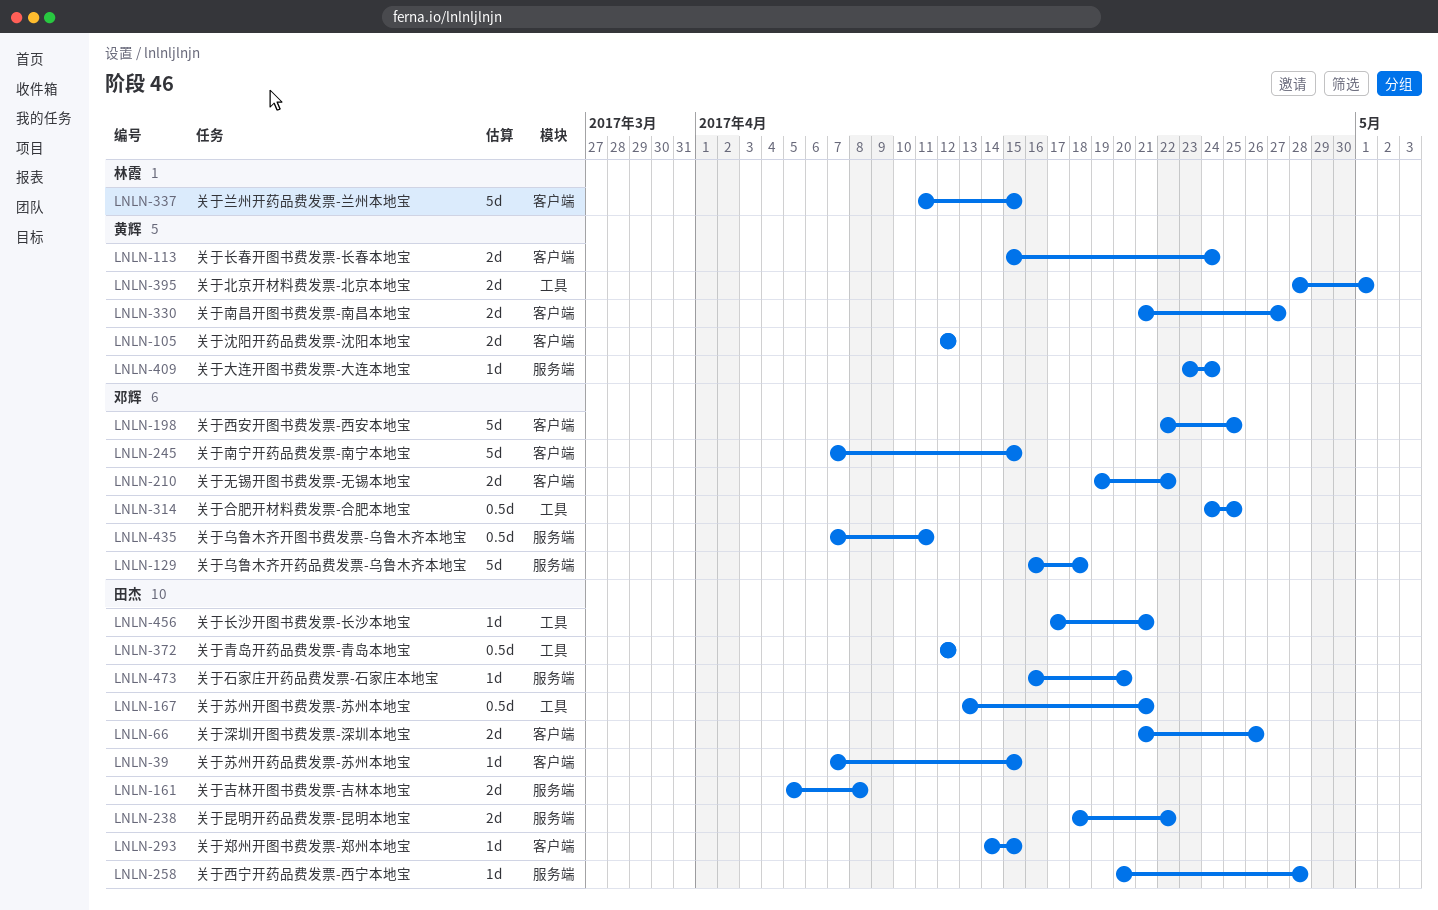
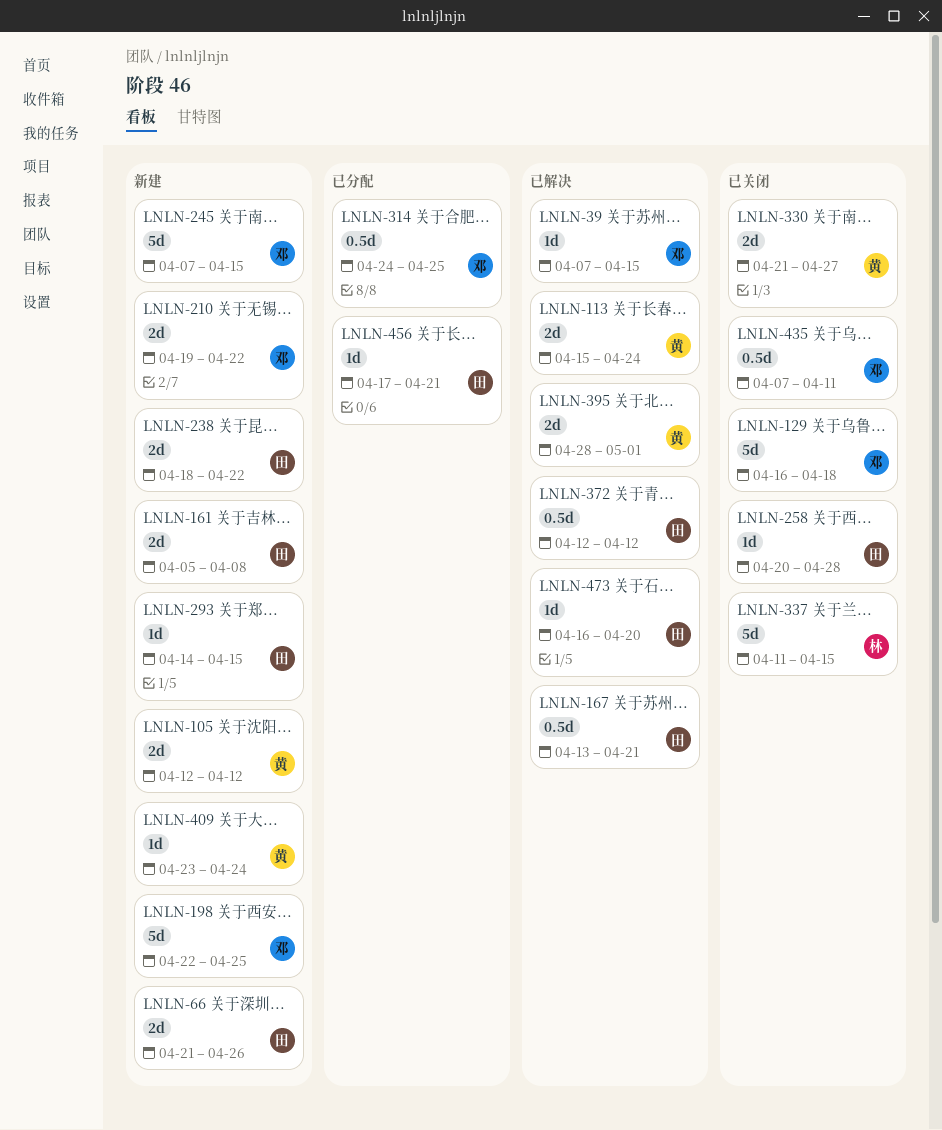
LNLN-39, owner: 田杰 -> 邓辉

